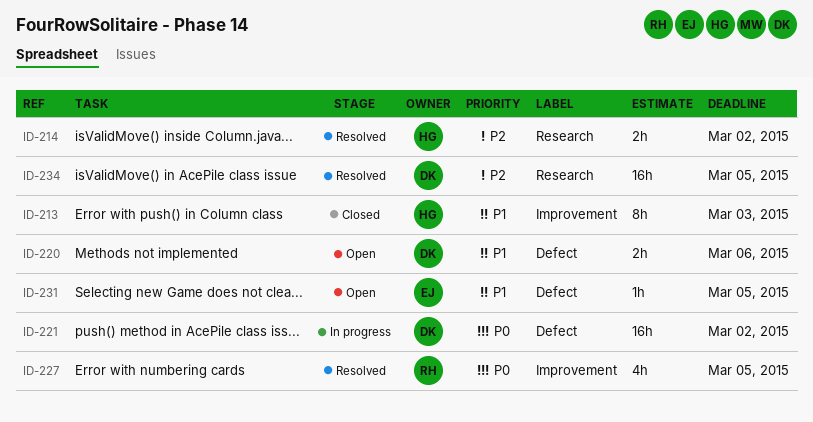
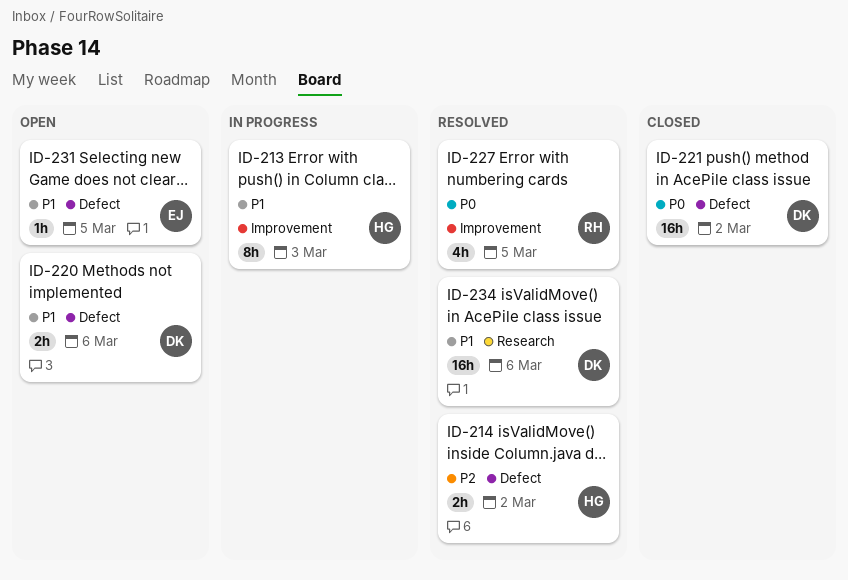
ID-213, status: Closed -> In progress
ID-214, label: Research -> Defect
ID-221, status: In progress -> Closed
ID-234, priority: P2 -> P1
ID-234, due: Mar 5 -> Mar 6

